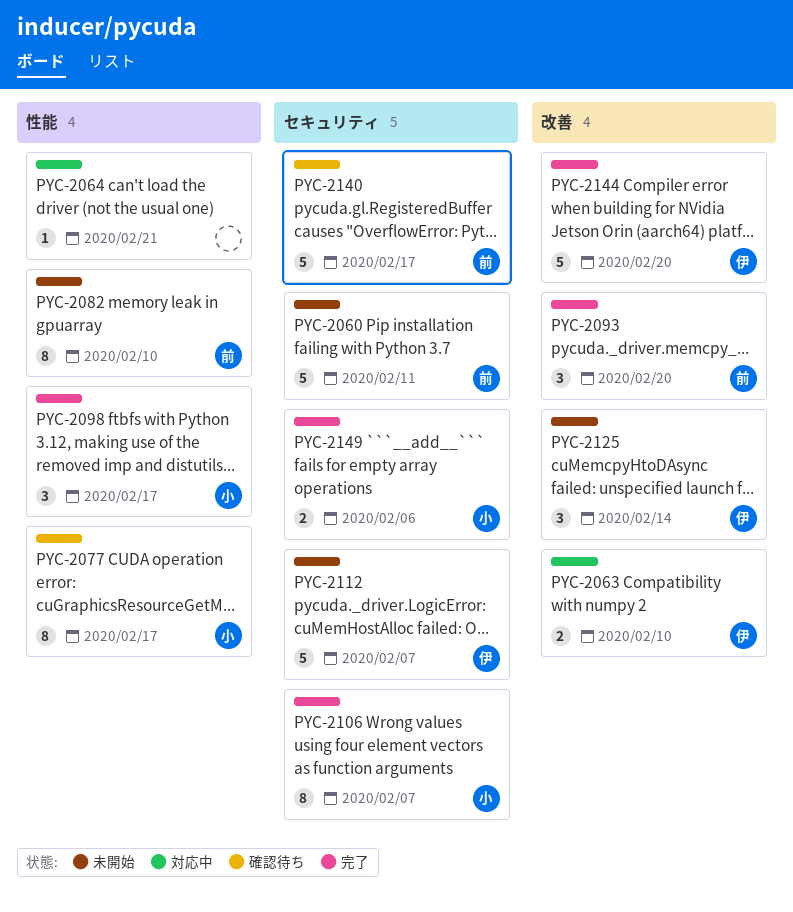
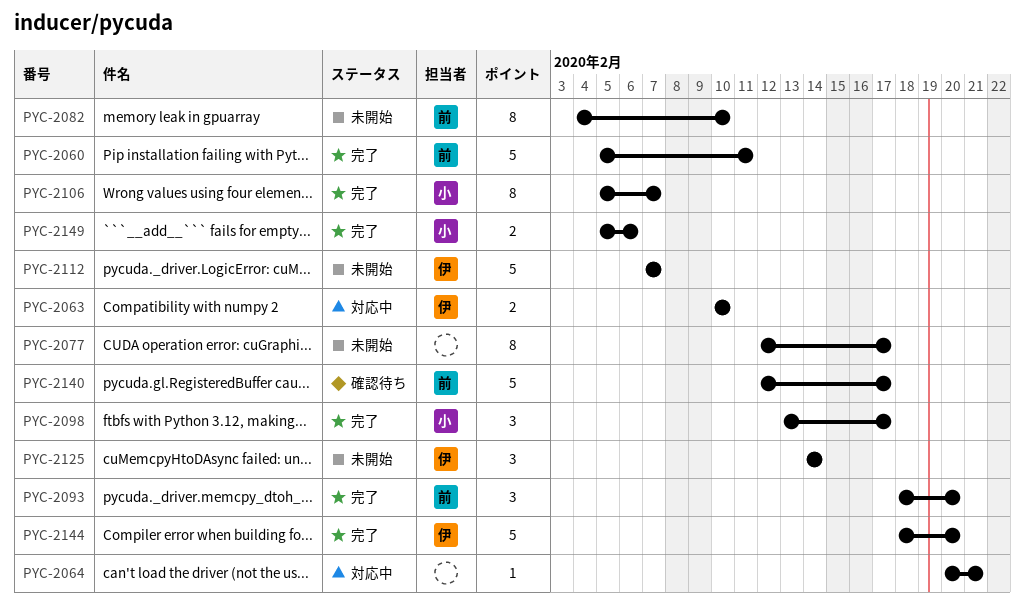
PYC-2060, status: 未開始 -> 完了
PYC-2077, status: 確認待ち -> 未開始
PYC-2077, owner: 小 -> none

